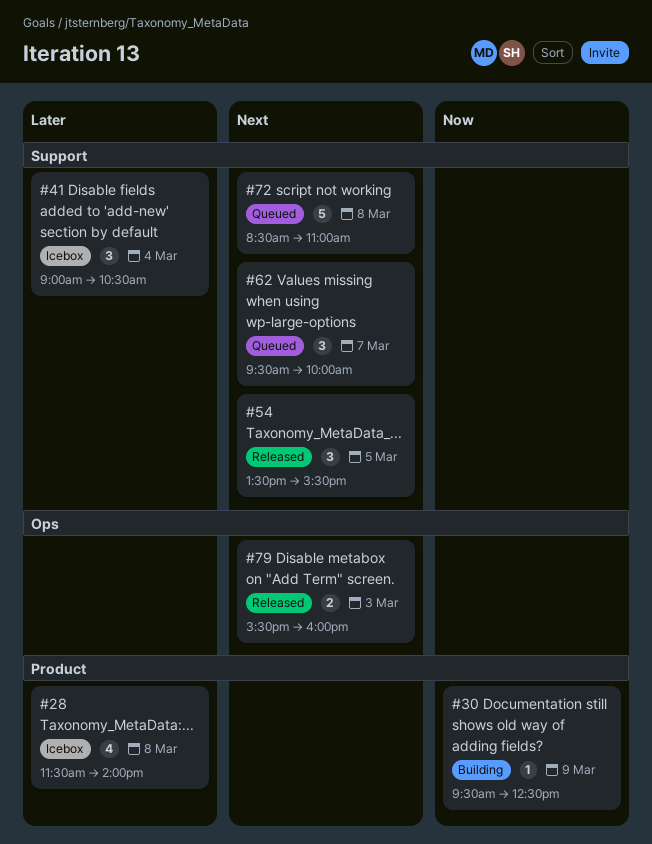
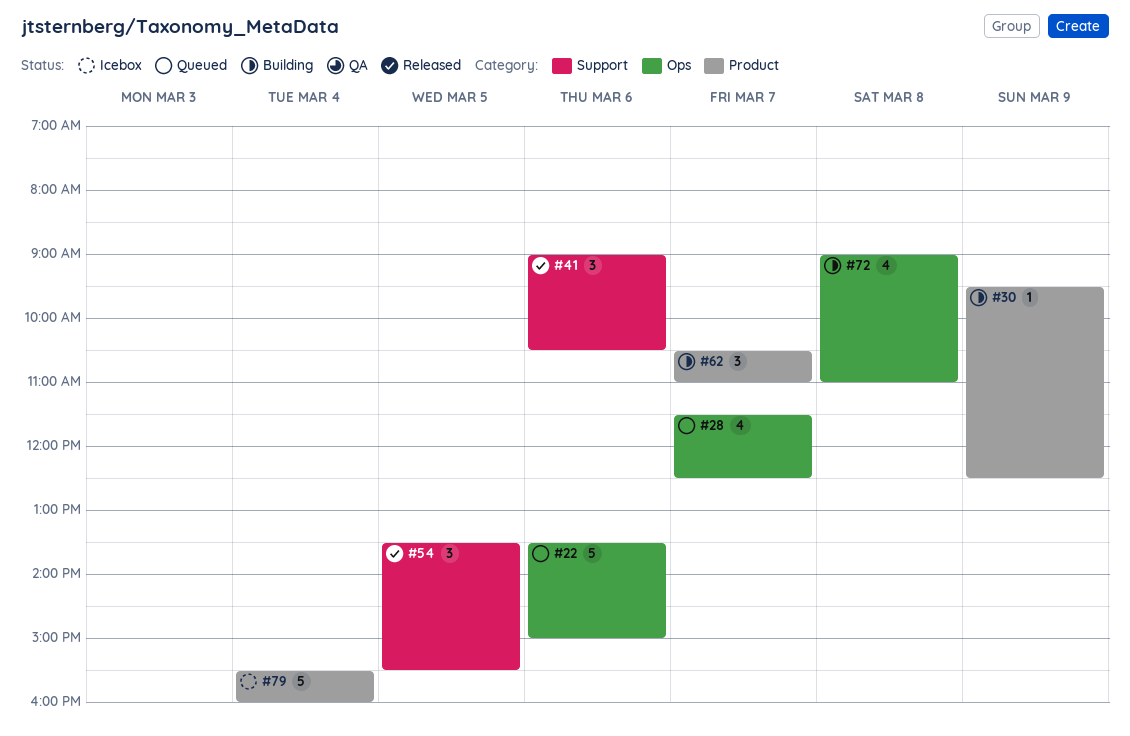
#22: none -> present
#28, status: Icebox -> Queued
#28, label: Product -> Ops
#28, day: Mar 8 -> Mar 7
#28, ends: 14:00 -> 12:30
#41, status: Icebox -> Released
#41, day: Mar 4 -> Mar 6
#62, status: Queued -> Building
#62, label: Support -> Product
#62, begins: 09:30 -> 10:30
#62, ends: 10:00 -> 11:00
#72, status: Queued -> Building
#72, label: Support -> Ops
#72, estimate: 5 -> 4
#72, begins: 08:30 -> 09:00
#79, status: Released -> Icebox
#79, label: Ops -> Product
#79, estimate: 2 -> 5
#79, day: Mar 3 -> Mar 4

